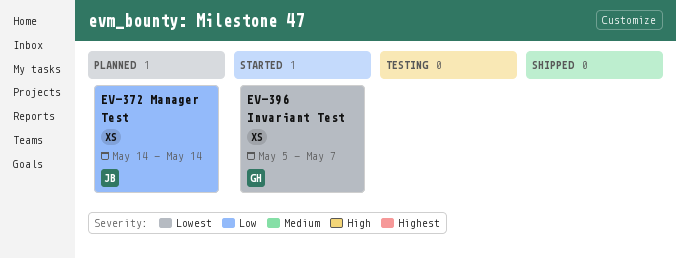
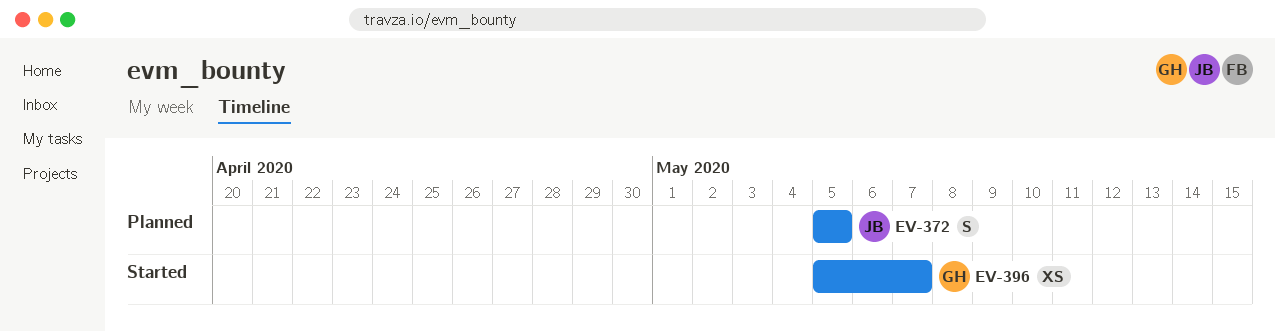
EV-372, estimate: XS -> S
EV-372, start: May 14 -> May 5
EV-372, due: May 14 -> May 5

